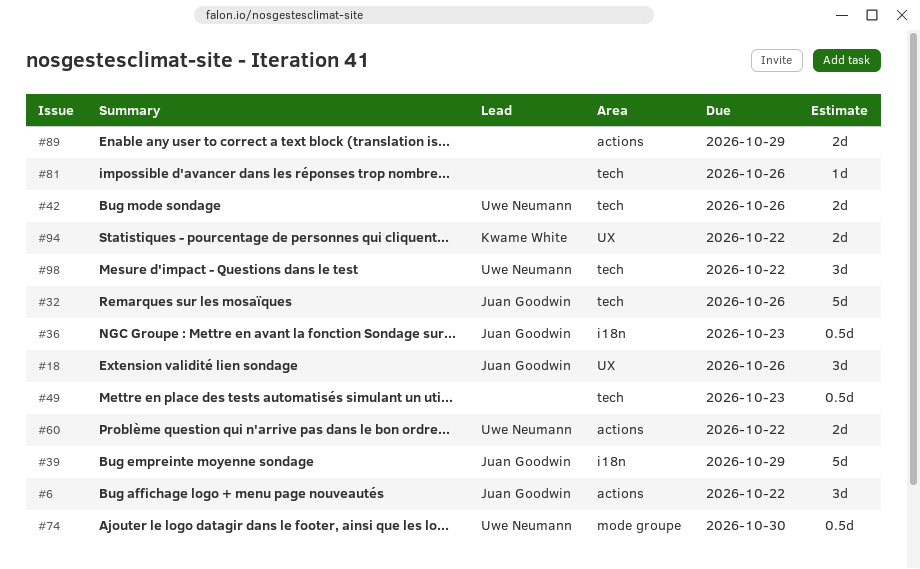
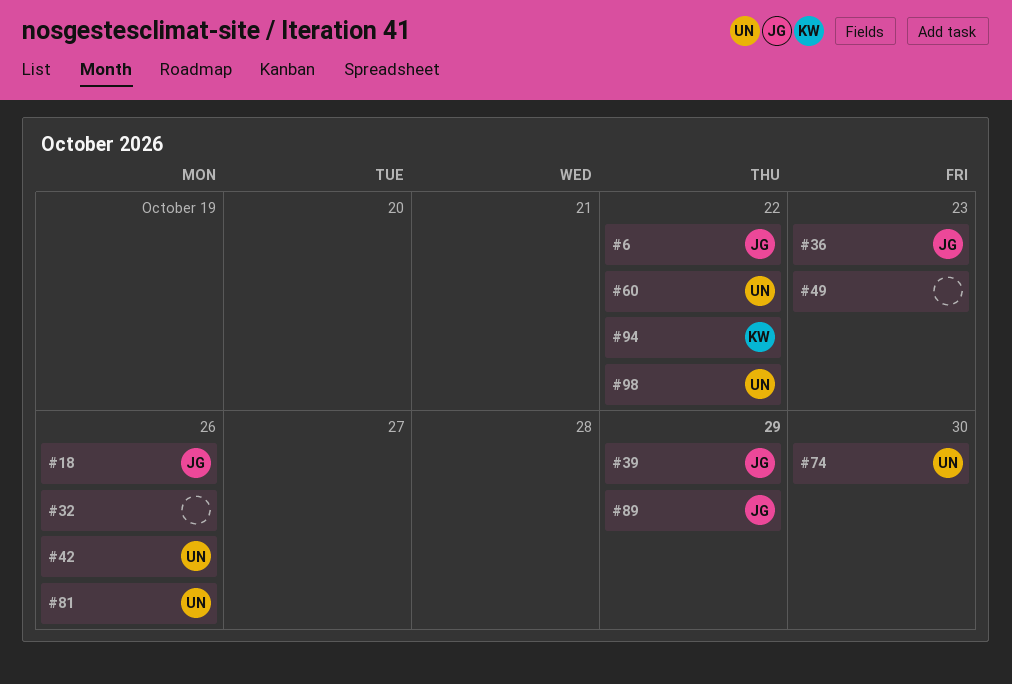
#32, owner: Juan Goodwin -> none
#81, owner: none -> Uwe Neumann
#89, owner: none -> Juan Goodwin

